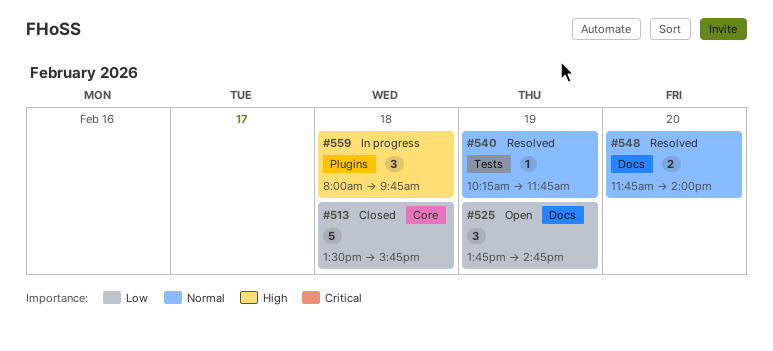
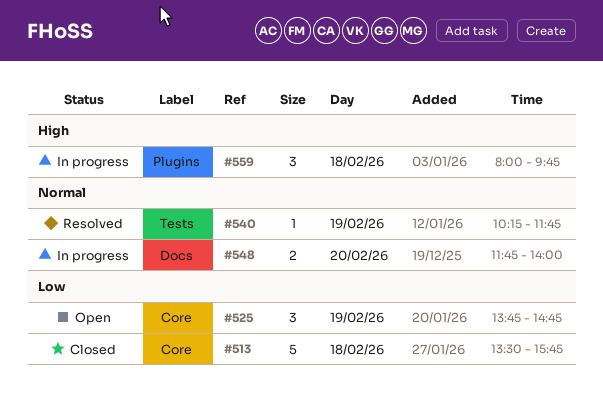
#525, label: Docs -> Core
#548, status: Resolved -> In progress

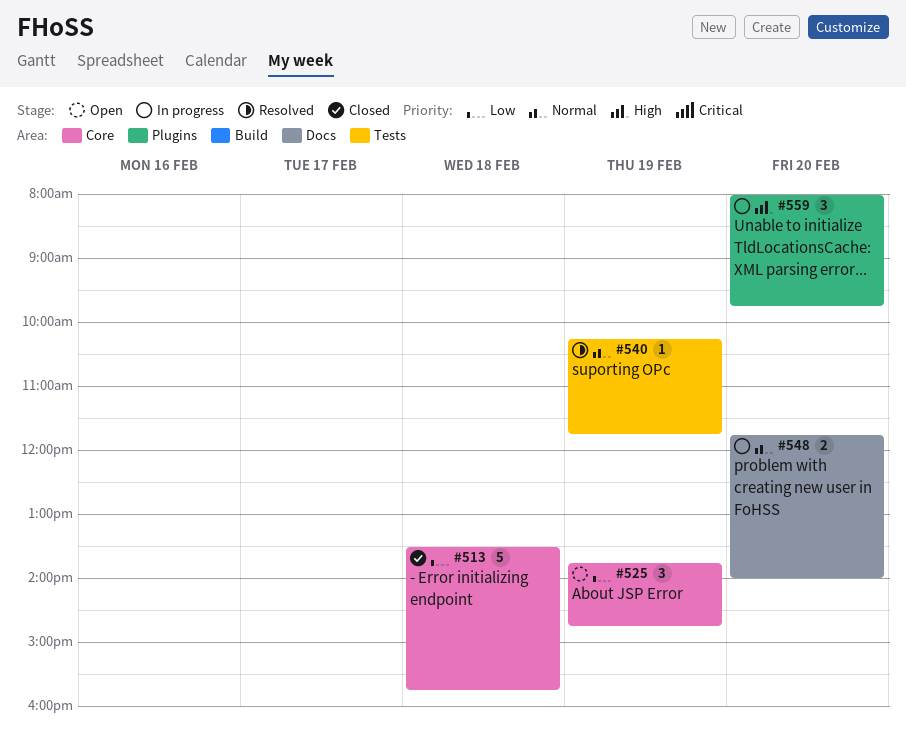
#559, day: Feb 18 -> Feb 20

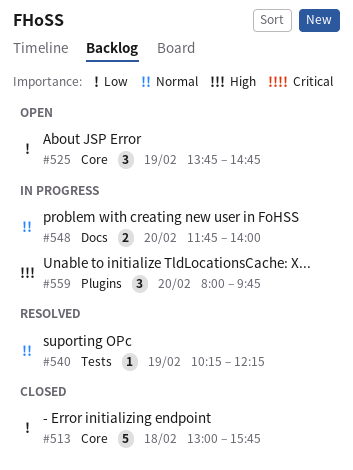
#513, begins: 13:30 -> 13:00
#540, ends: 11:45 -> 12:15

